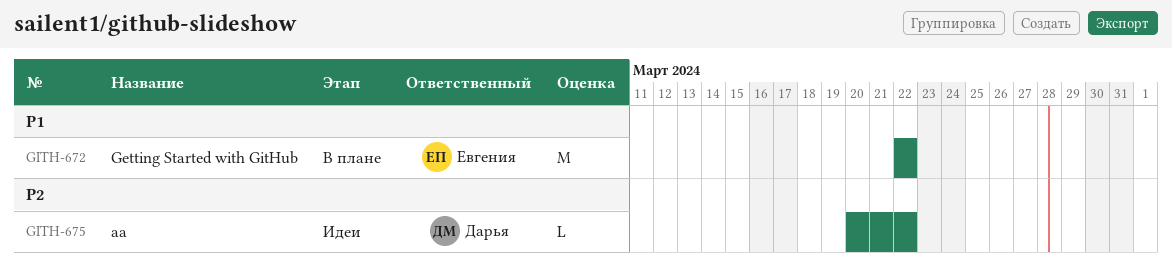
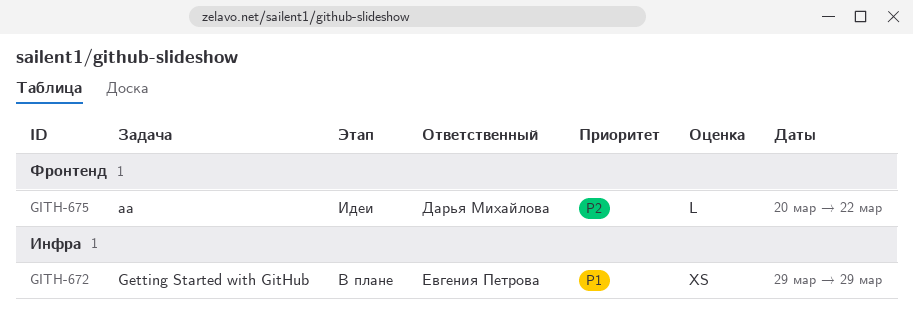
GITH-672, estimate: M -> XS
GITH-672, start: Mar 22 -> Mar 29
GITH-672, due: Mar 22 -> Mar 29

